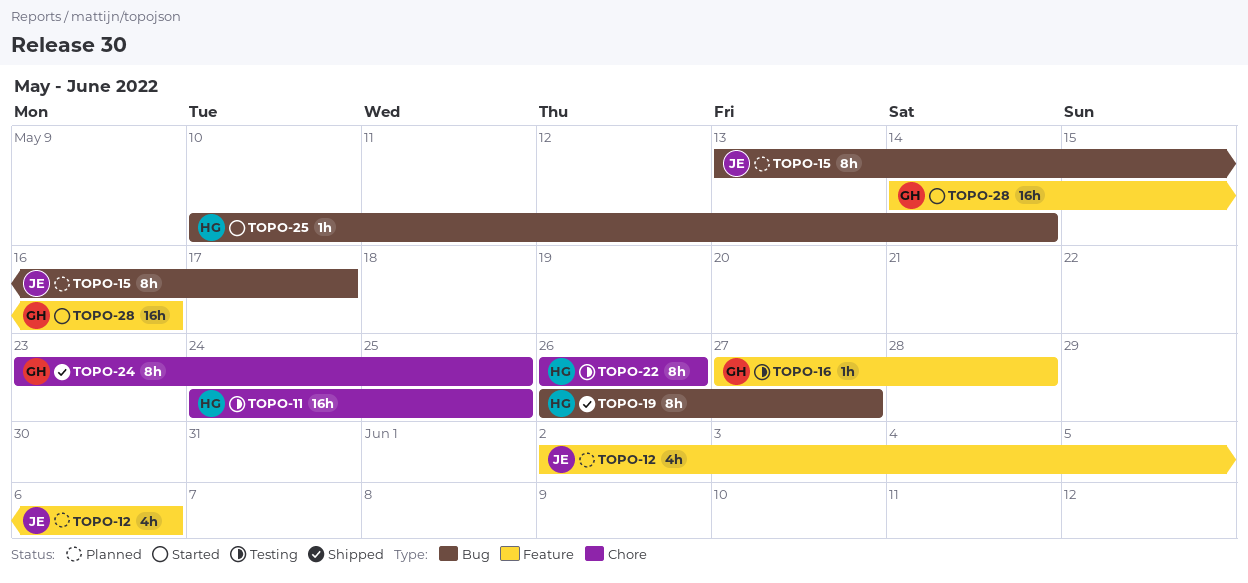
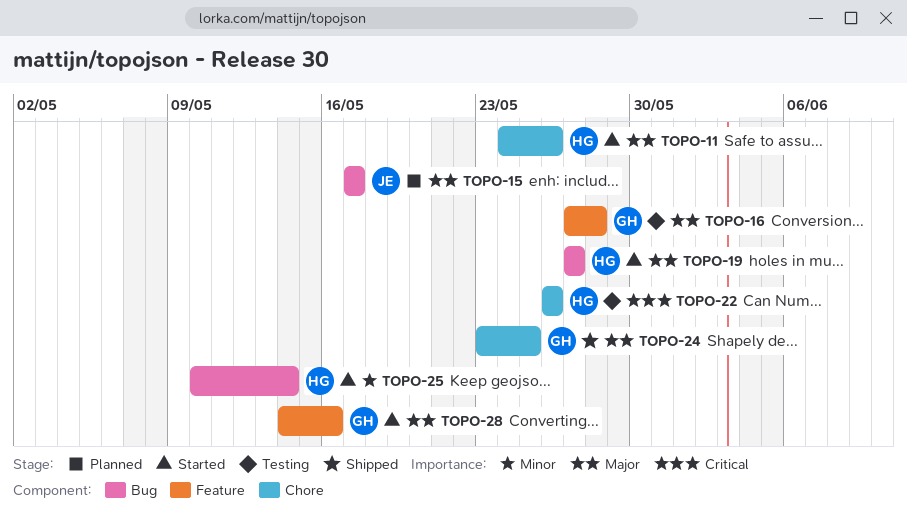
TOPO-11, status: Testing -> Started
TOPO-11, due: May 25 -> May 26
TOPO-12: present -> none
TOPO-15, start: May 13 -> May 17
TOPO-19, status: Shipped -> Started
TOPO-19, start: May 26 -> May 27

